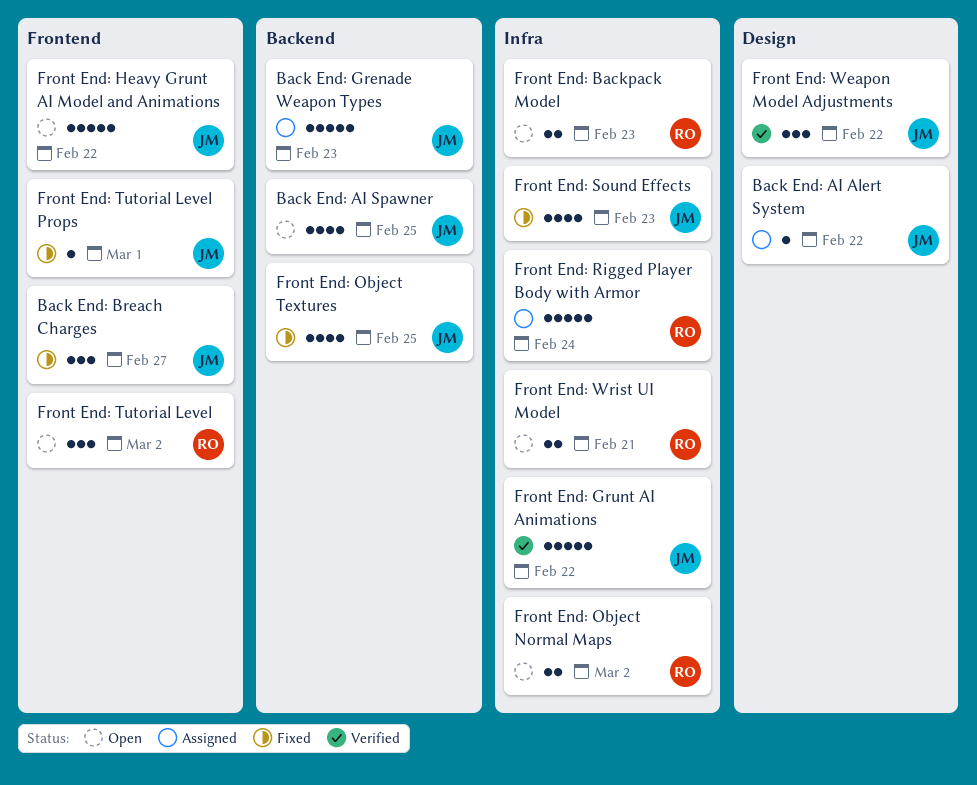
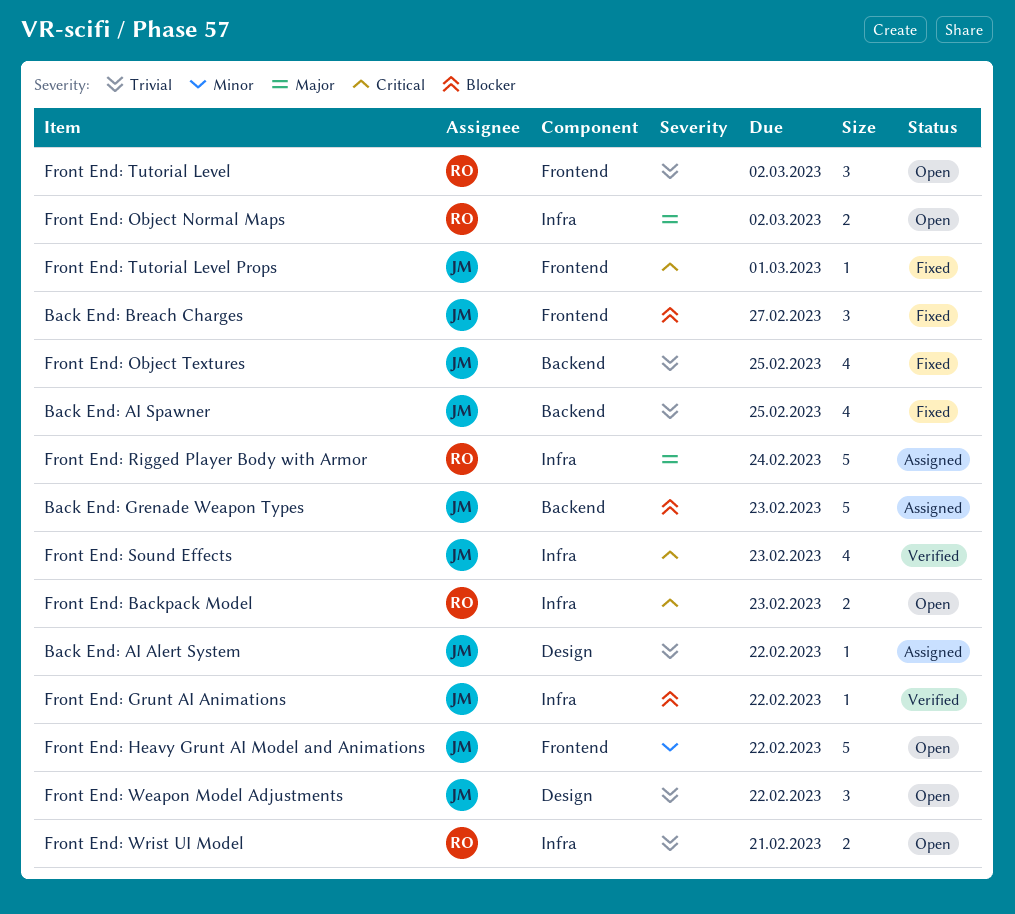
Back End: AI Spawner, status: Open -> Fixed
Front End: Grunt AI Animations, estimate: 5 -> 1
Front End: Sound Effects, status: Fixed -> Verified
Front End: Weapon Model Adjustments, status: Verified -> Open

